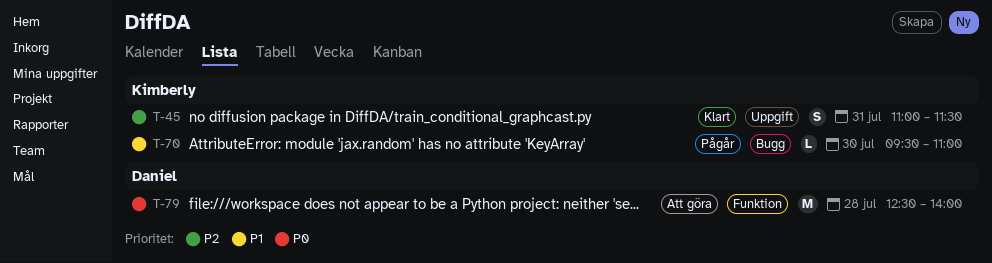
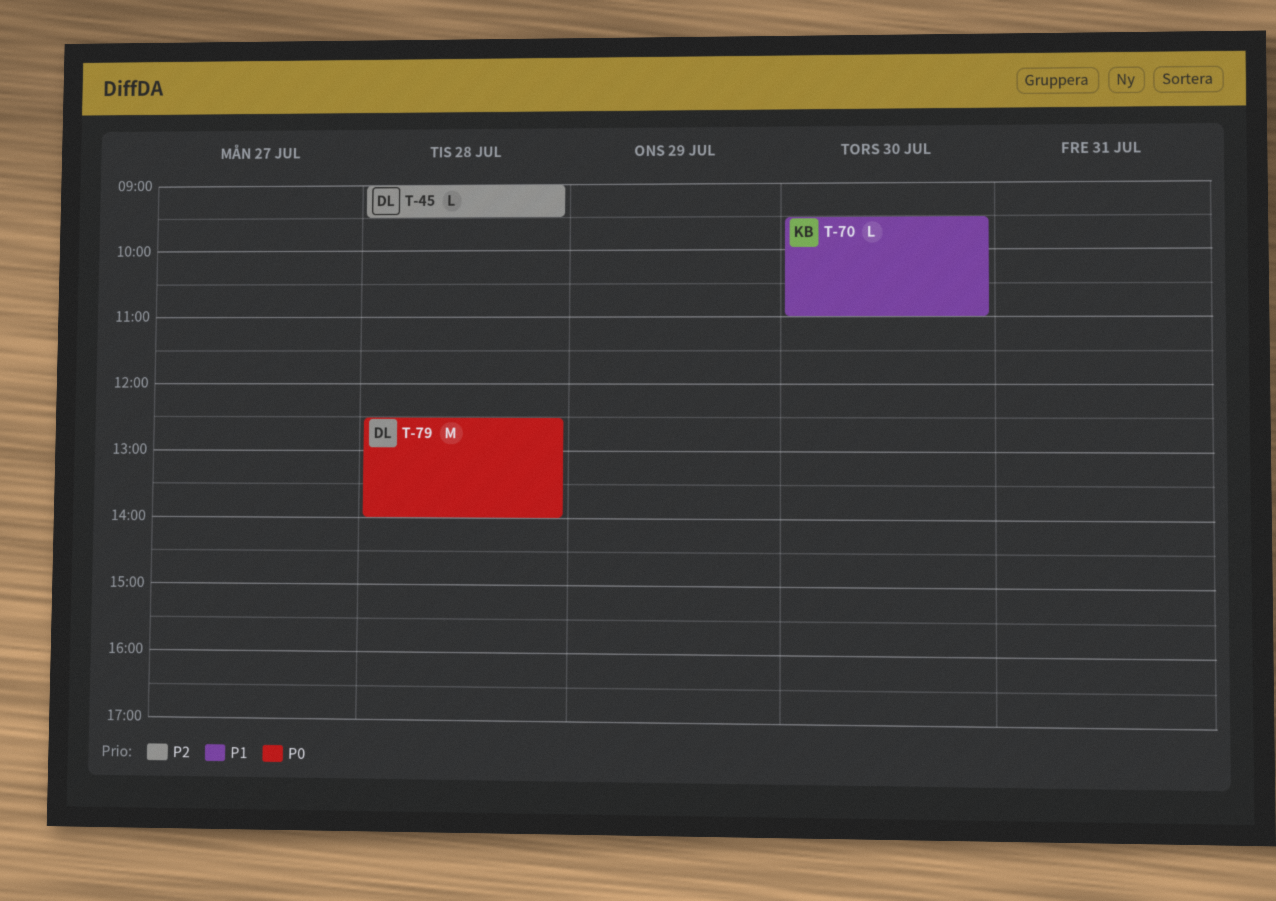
T-45, owner: Kimberly -> Daniel
T-45, estimate: S -> L
T-45, day: Jul 31 -> Jul 28
T-45, begins: 11:00 -> 09:00
T-45, ends: 11:30 -> 09:30

